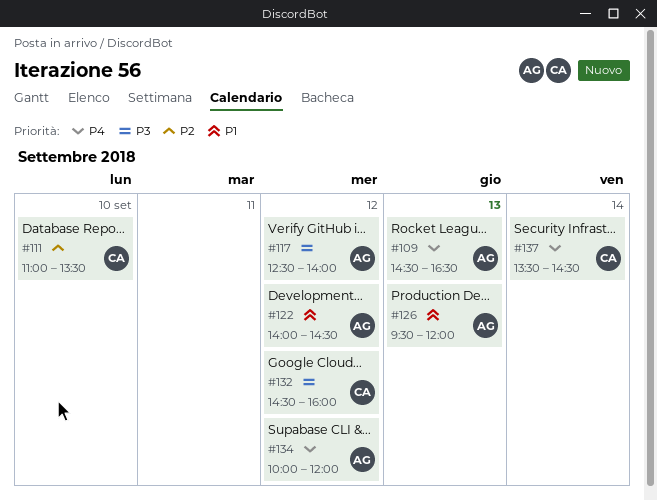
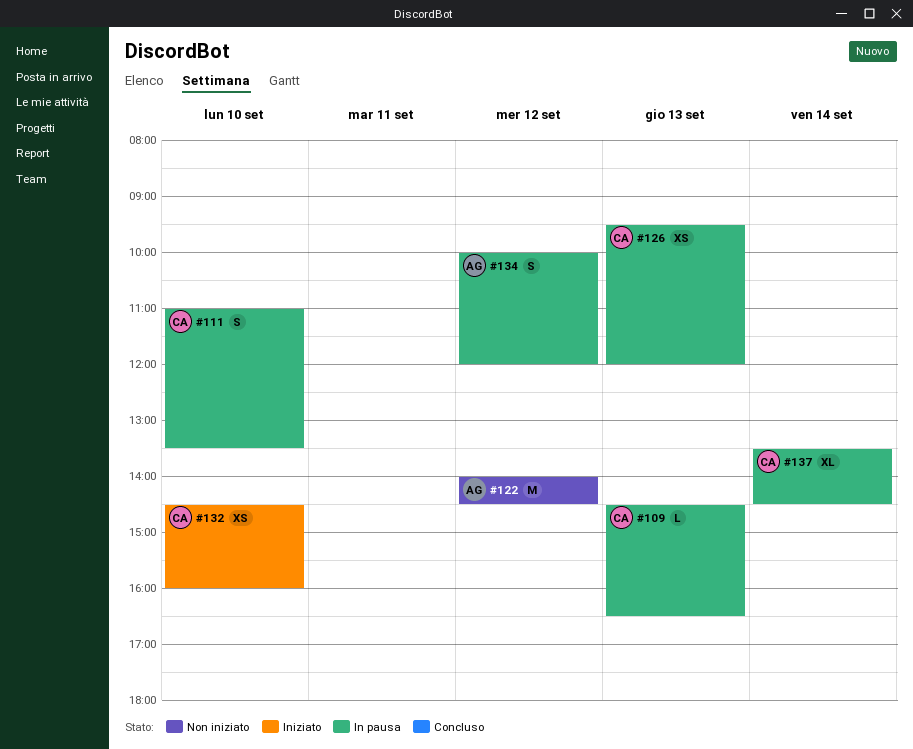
#109, owner: AG -> CA
#117: present -> none
#126, owner: AG -> CA
#132, day: Sep 12 -> Sep 10

